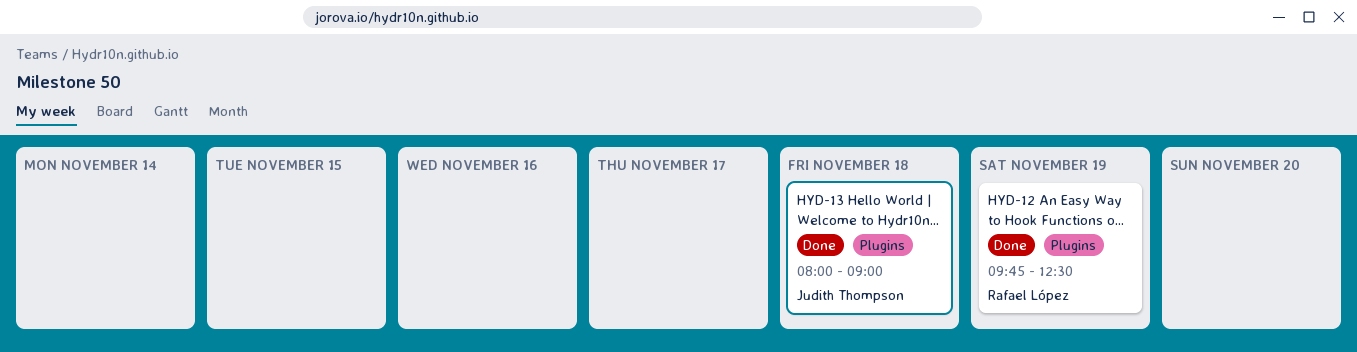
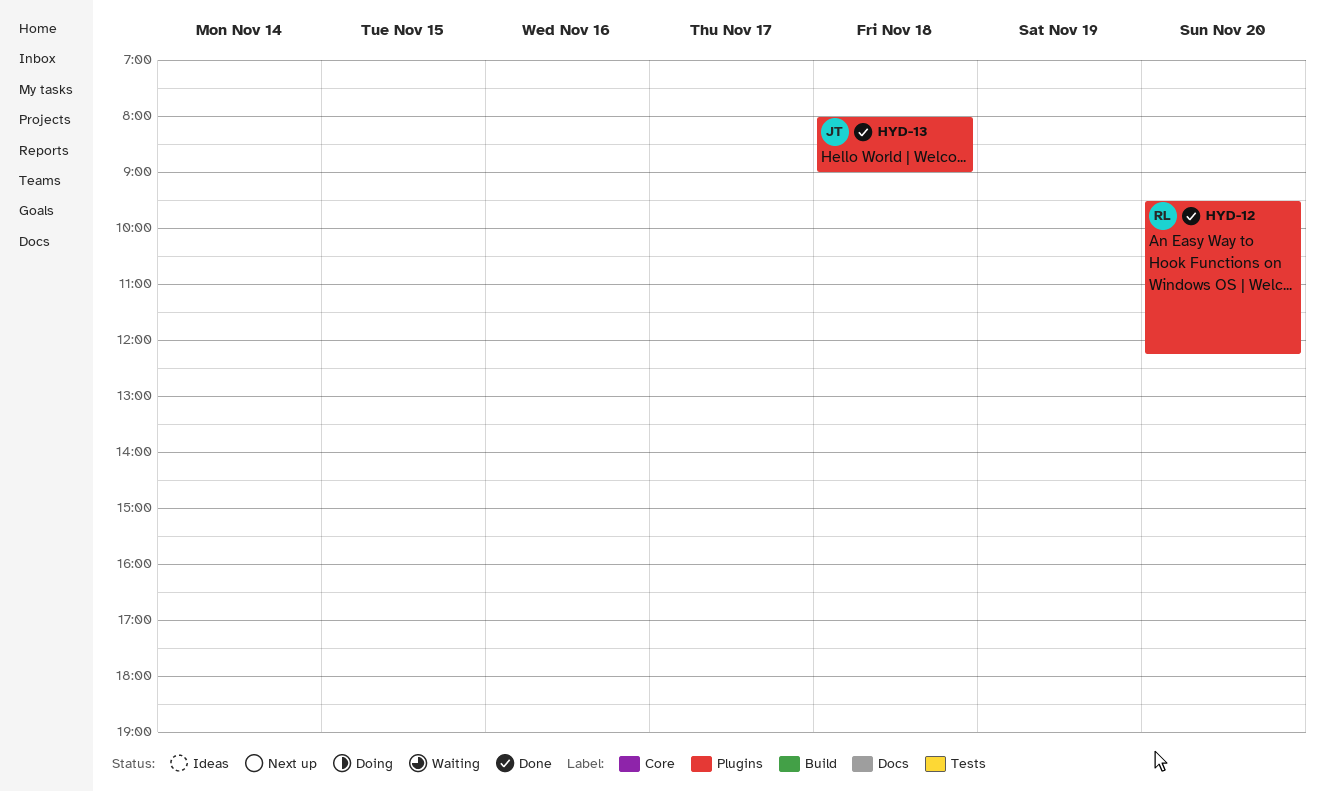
HYD-12, day: Nov 19 -> Nov 20
HYD-12, begins: 09:45 -> 09:30
HYD-12, ends: 12:30 -> 12:15

